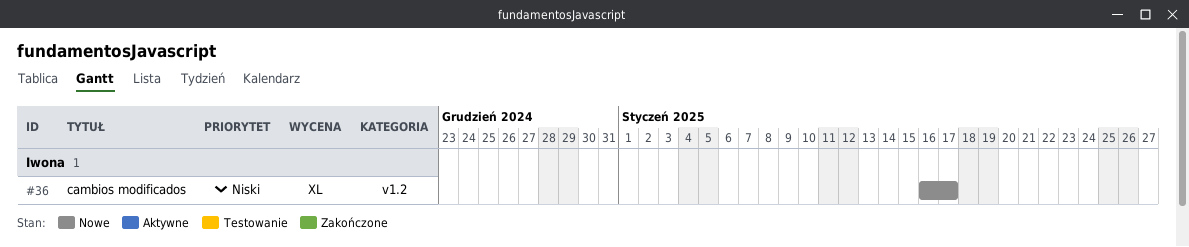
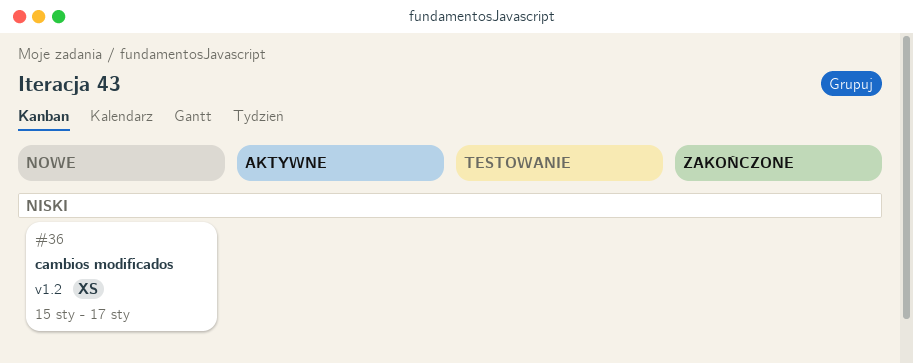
#36, estimate: XL -> XS
#36, start: Jan 16 -> Jan 15

